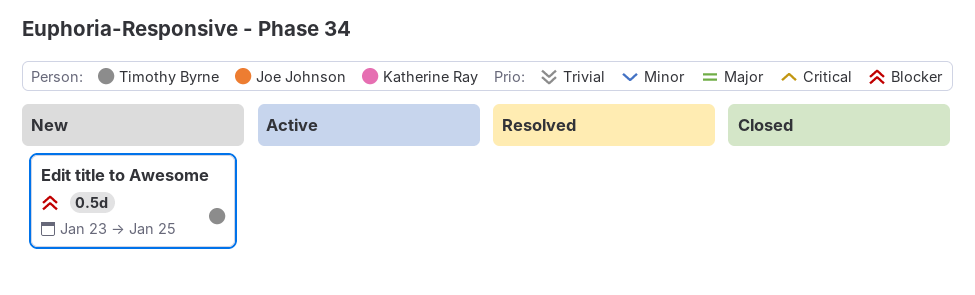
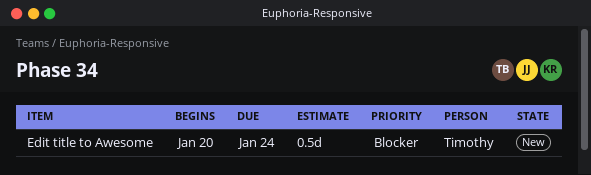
Edit title to Awesome, start: Jan 23 -> Jan 20
Edit title to Awesome, due: Jan 25 -> Jan 24

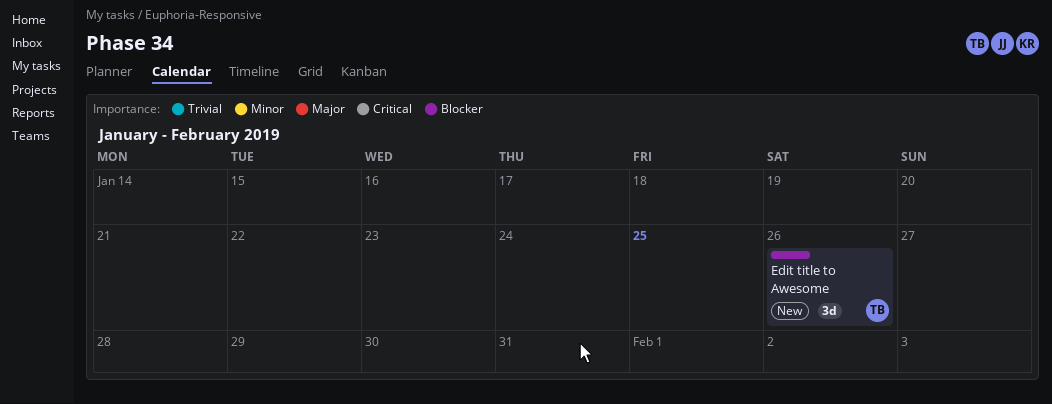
Edit title to Awesome, estimate: 0.5d -> 3d
Edit title to Awesome, due: Jan 24 -> Jan 26

